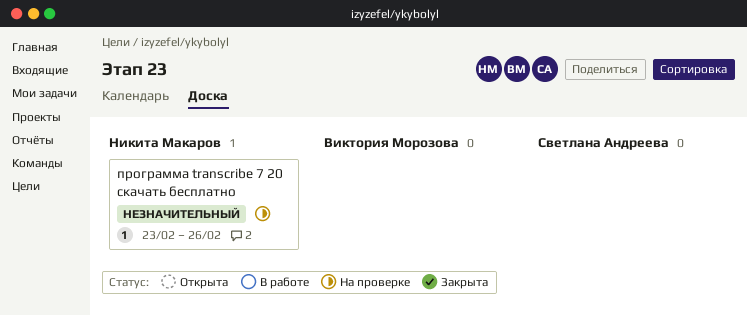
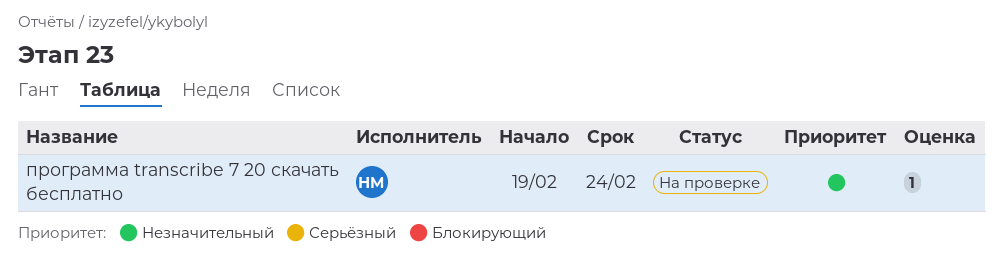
программа transcribe 7 20 скачать бесплатно, start: Feb 23 -> Feb 19
программа transcribe 7 20 скачать бесплатно, due: Feb 26 -> Feb 24

